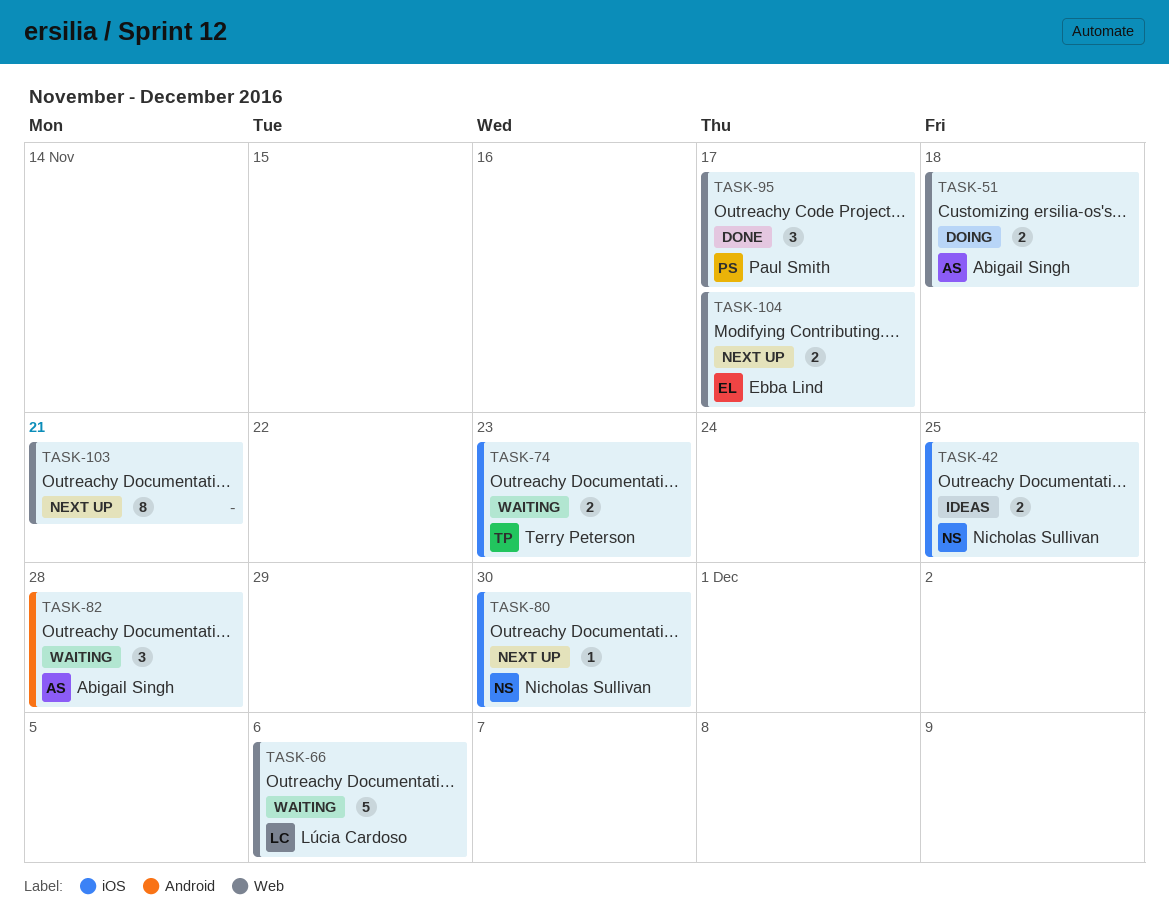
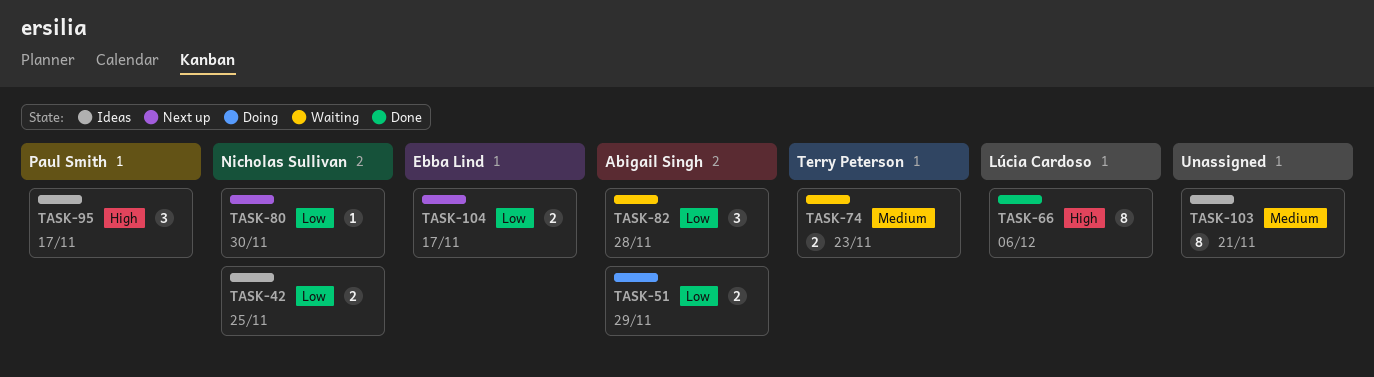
TASK-51, due: Nov 18 -> Nov 29
TASK-66, status: Waiting -> Done
TASK-66, estimate: 5 -> 8
TASK-95, status: Done -> Ideas
TASK-103, status: Next up -> Ideas

